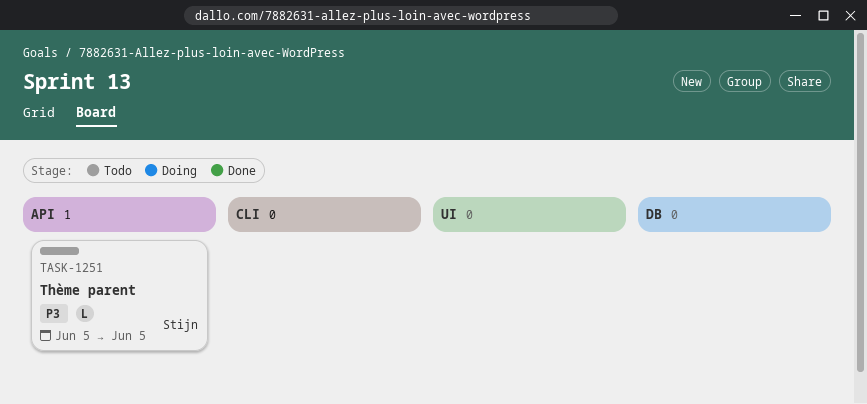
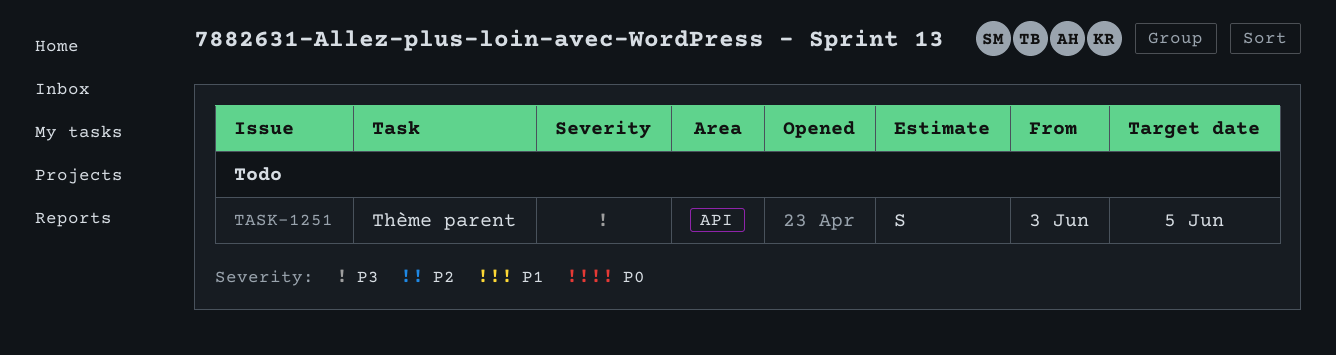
TASK-1251, estimate: L -> S
TASK-1251, start: Jun 5 -> Jun 3

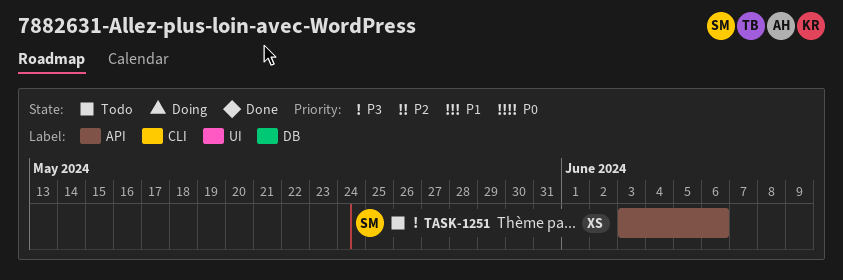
TASK-1251, estimate: S -> XS
TASK-1251, due: Jun 5 -> Jun 6

